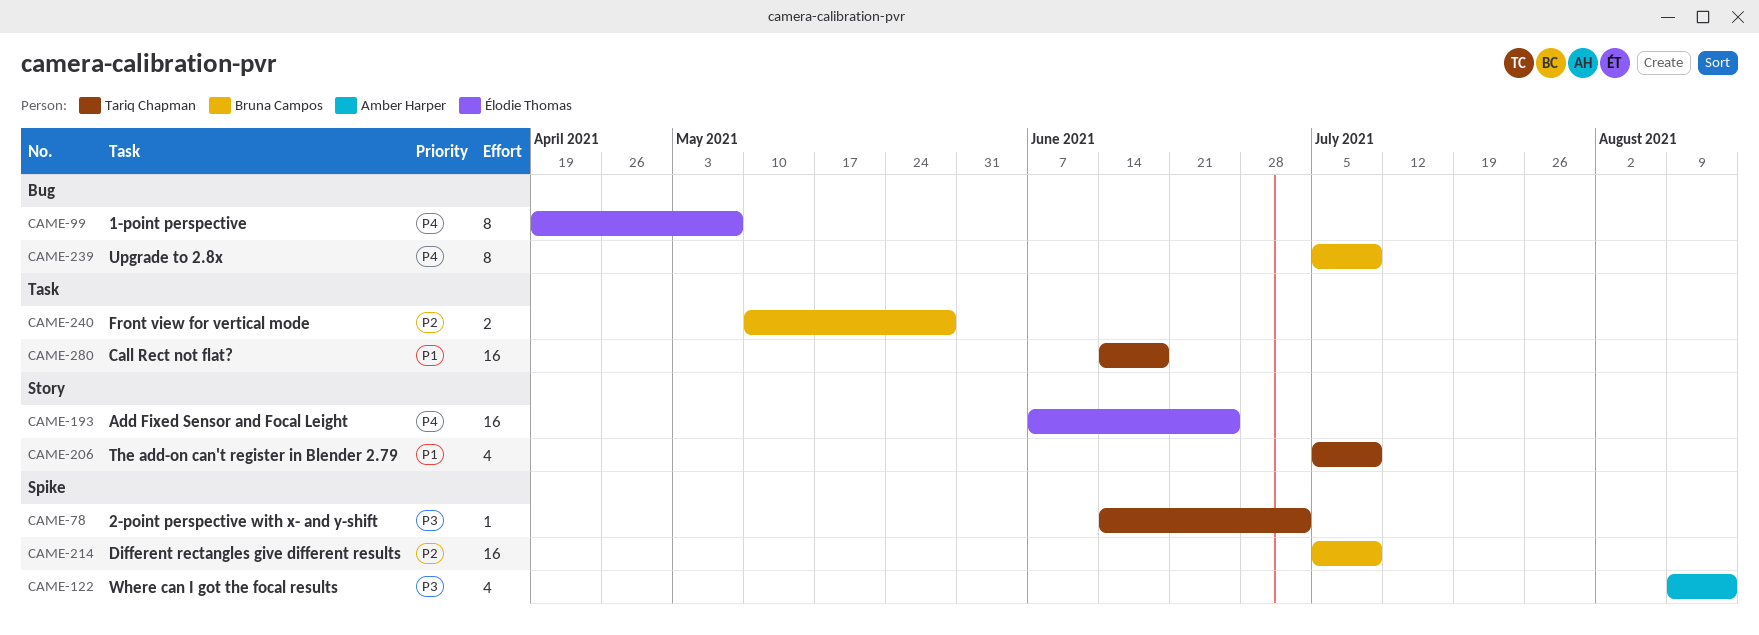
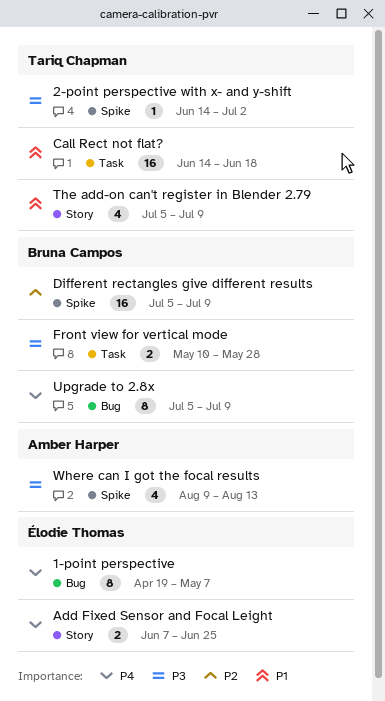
Add Fixed Sensor and Focal Leight, estimate: 16 -> 2
Front view for vertical mode, priority: P2 -> P3

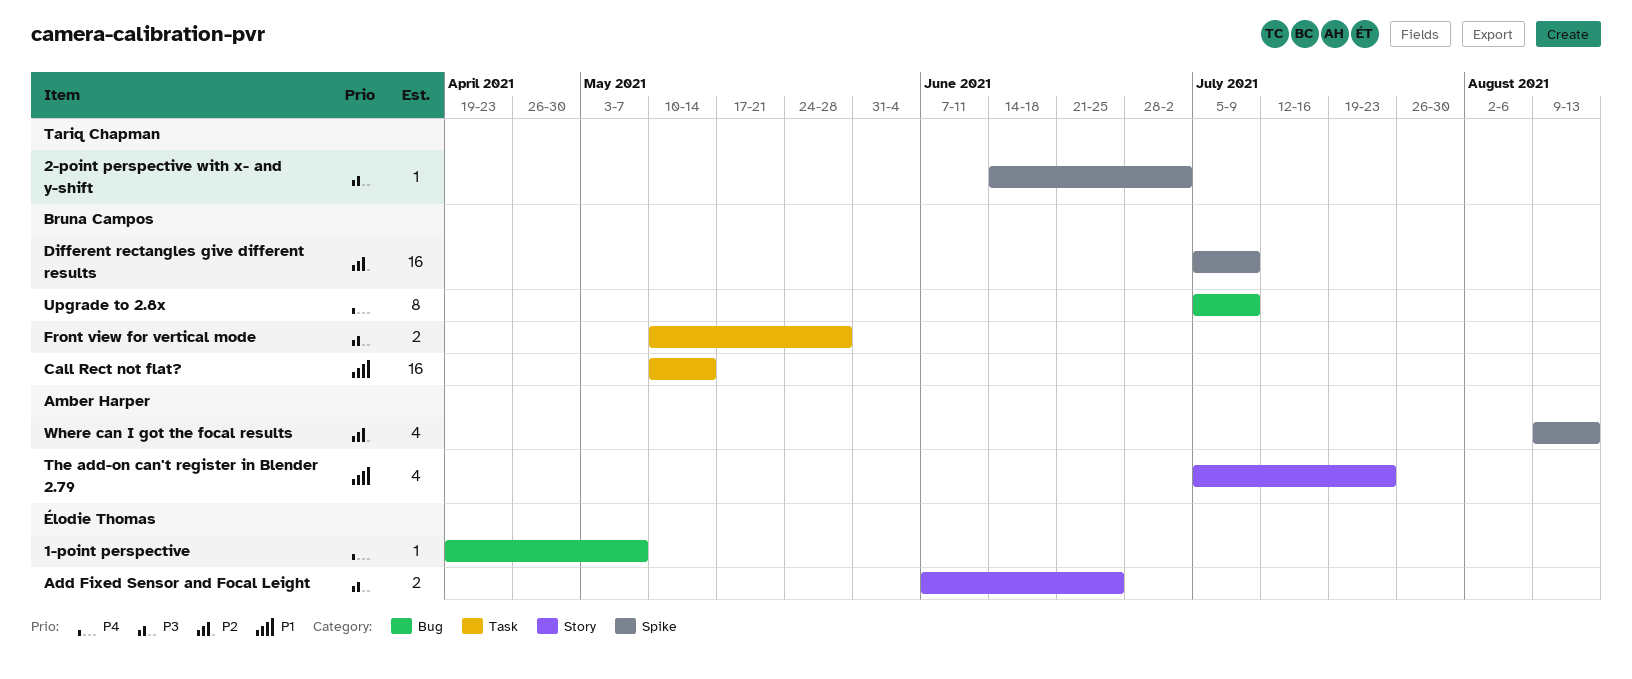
1-point perspective, estimate: 8 -> 1
Add Fixed Sensor and Focal Leight, priority: P4 -> P3
Call Rect not flat?, owner: Tariq Chapman -> Bruna Campos
Call Rect not flat?, start: Jun 14 -> May 10
Call Rect not flat?, due: Jun 18 -> May 14
The add-on can't register in Blender 2.79, owner: Tariq Chapman -> Amber Harper
The add-on can't register in Blender 2.79, due: Jul 9 -> Jul 23
Where can I got the focal results, priority: P3 -> P2

